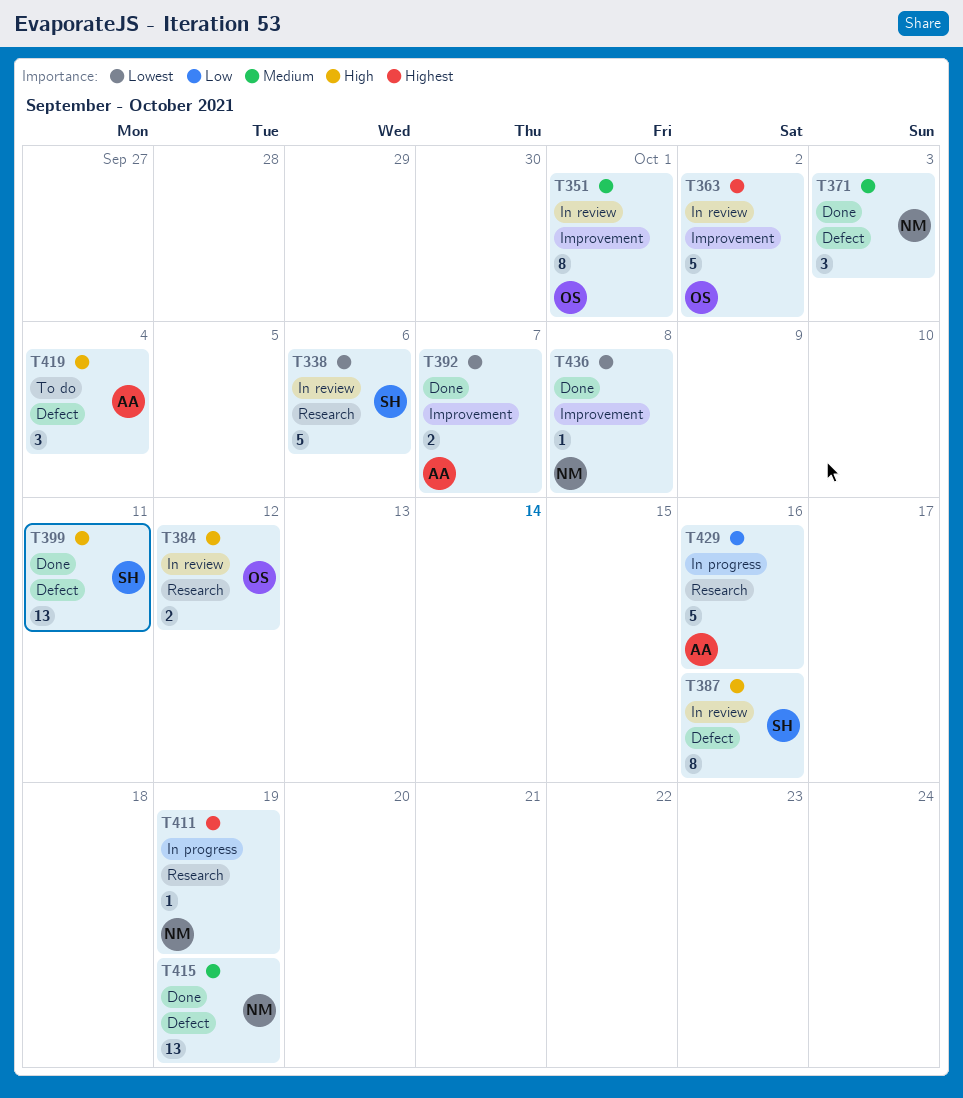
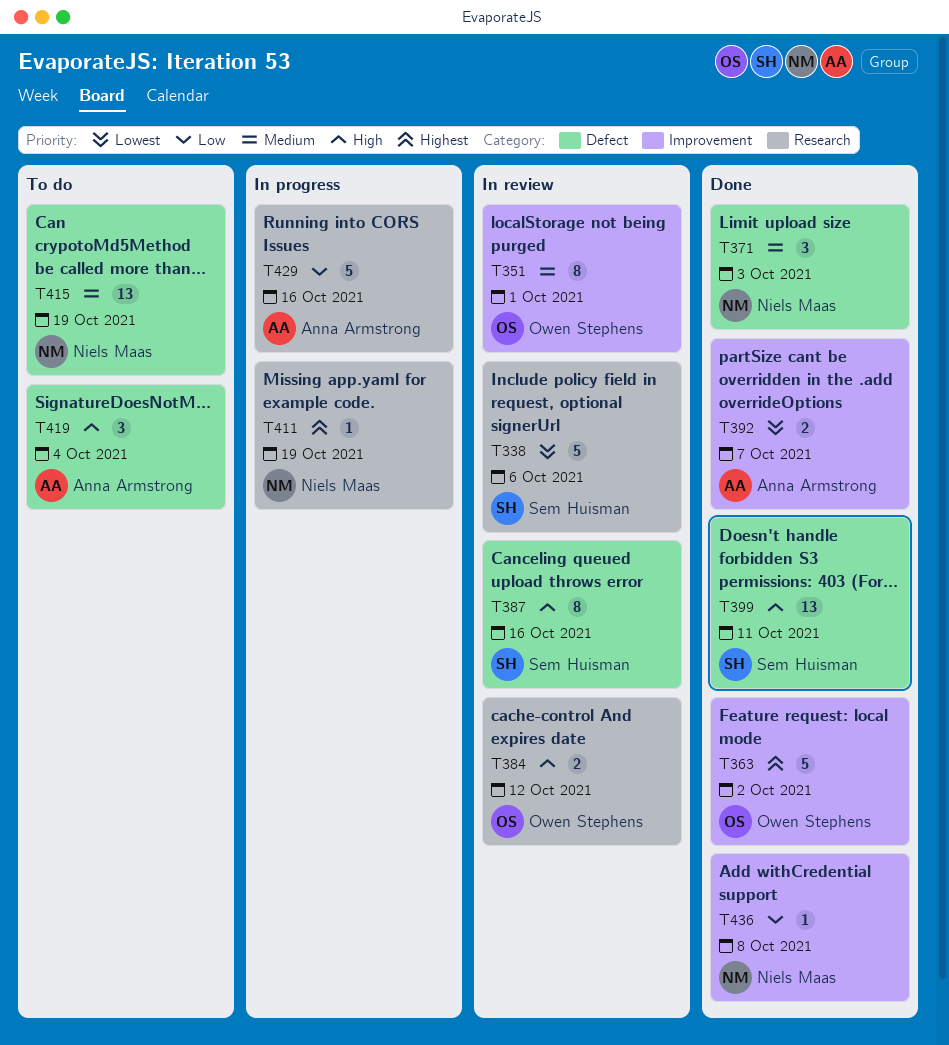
T363, status: In review -> Done
T415, status: Done -> To do
T436, priority: Lowest -> Low

